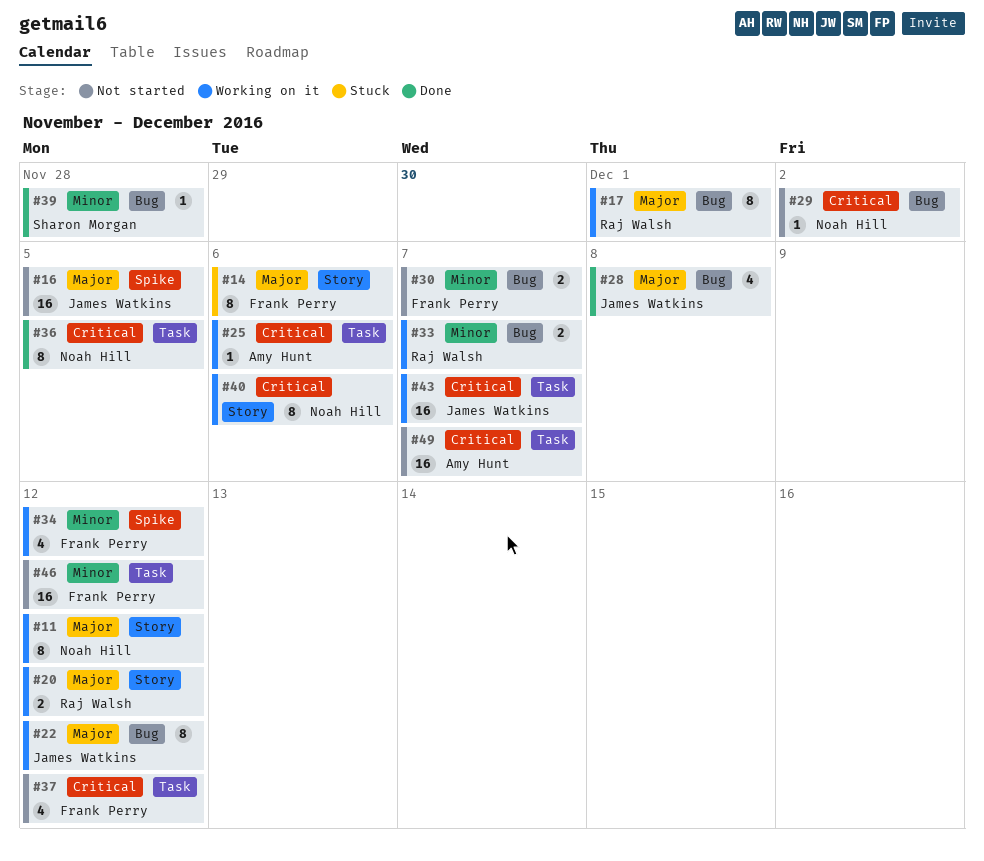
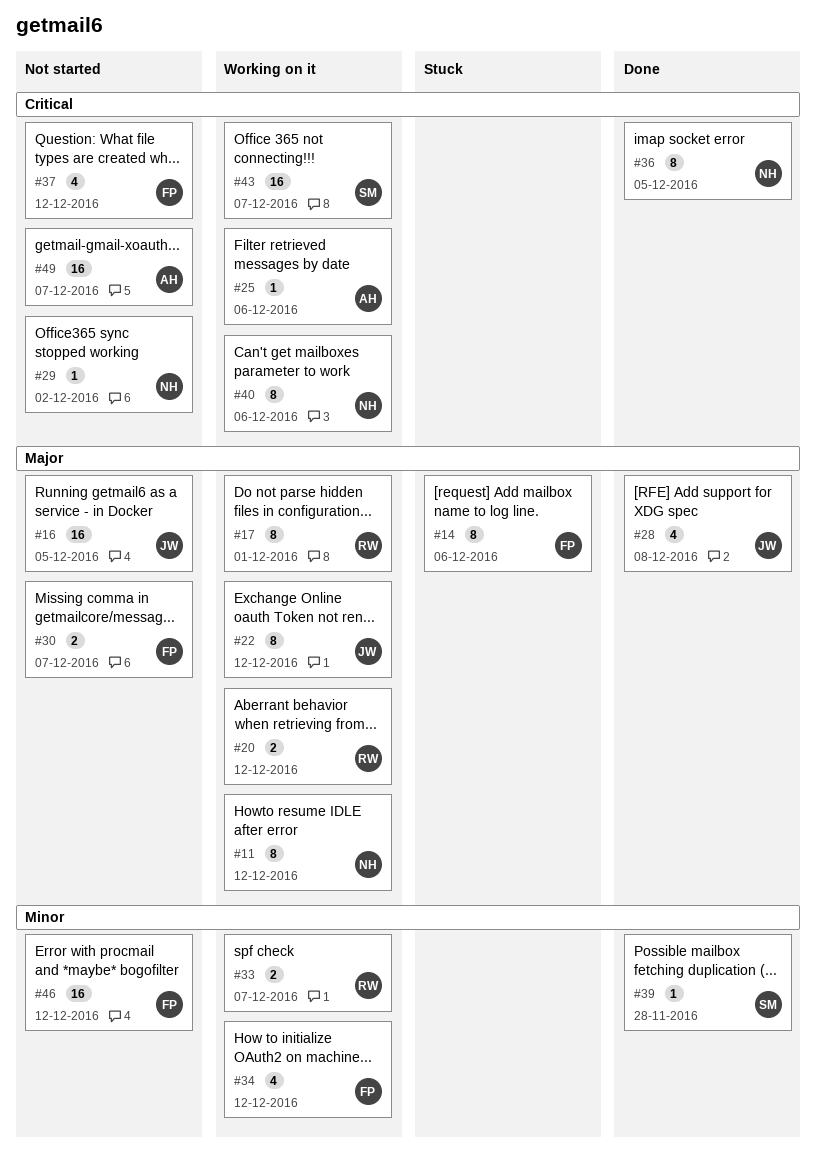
#30, priority: Minor -> Major
#43, owner: James Watkins -> Sharon Morgan

